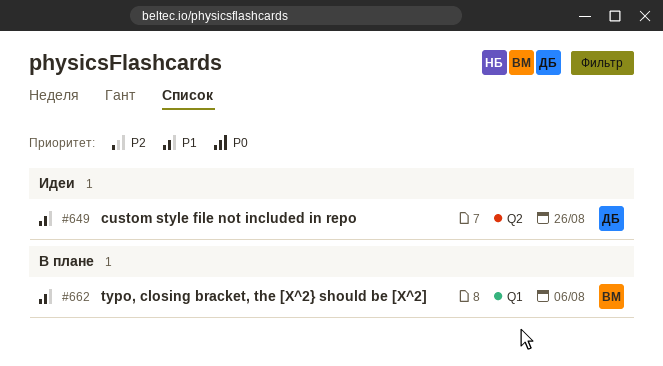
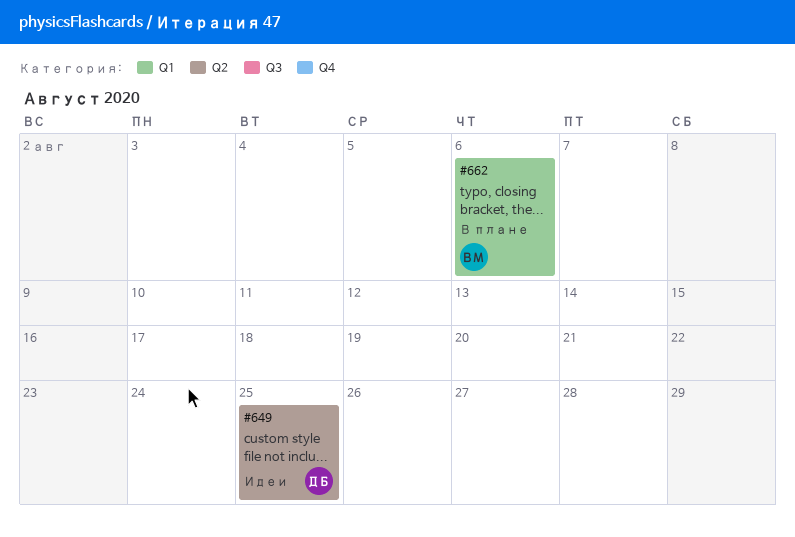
#649, due: Aug 26 -> Aug 25

